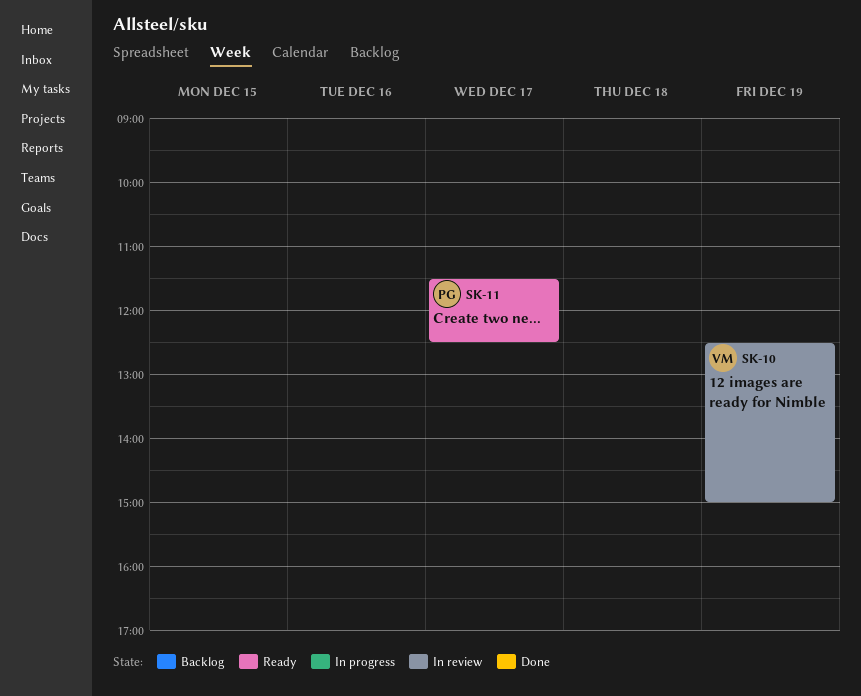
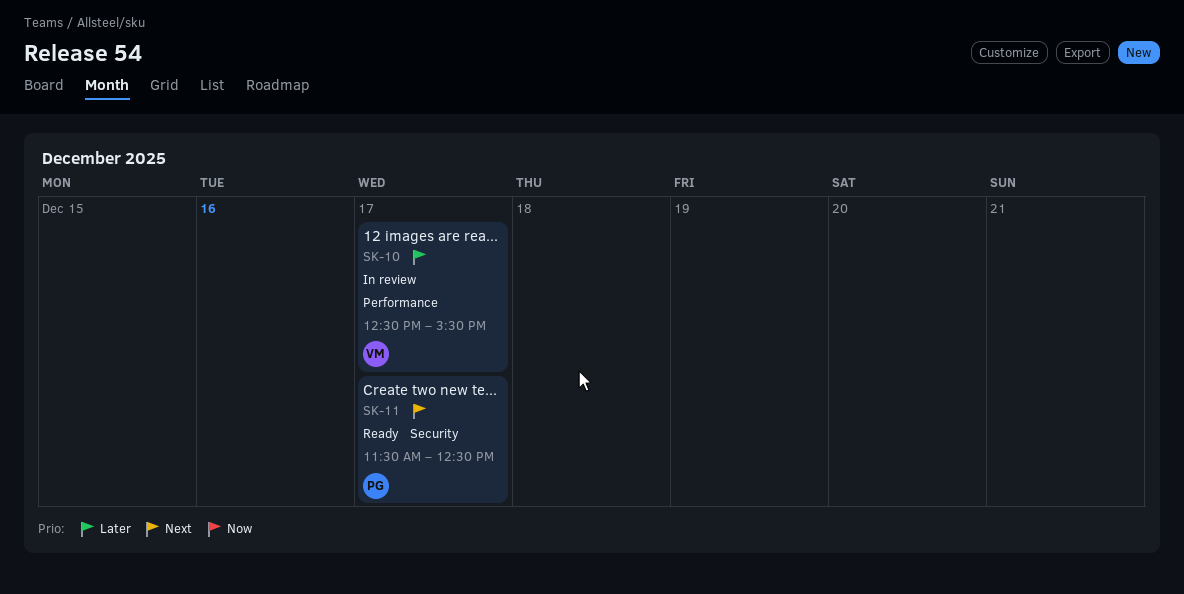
SK-10, day: Dec 19 -> Dec 17
SK-10, ends: 15:00 -> 15:30

